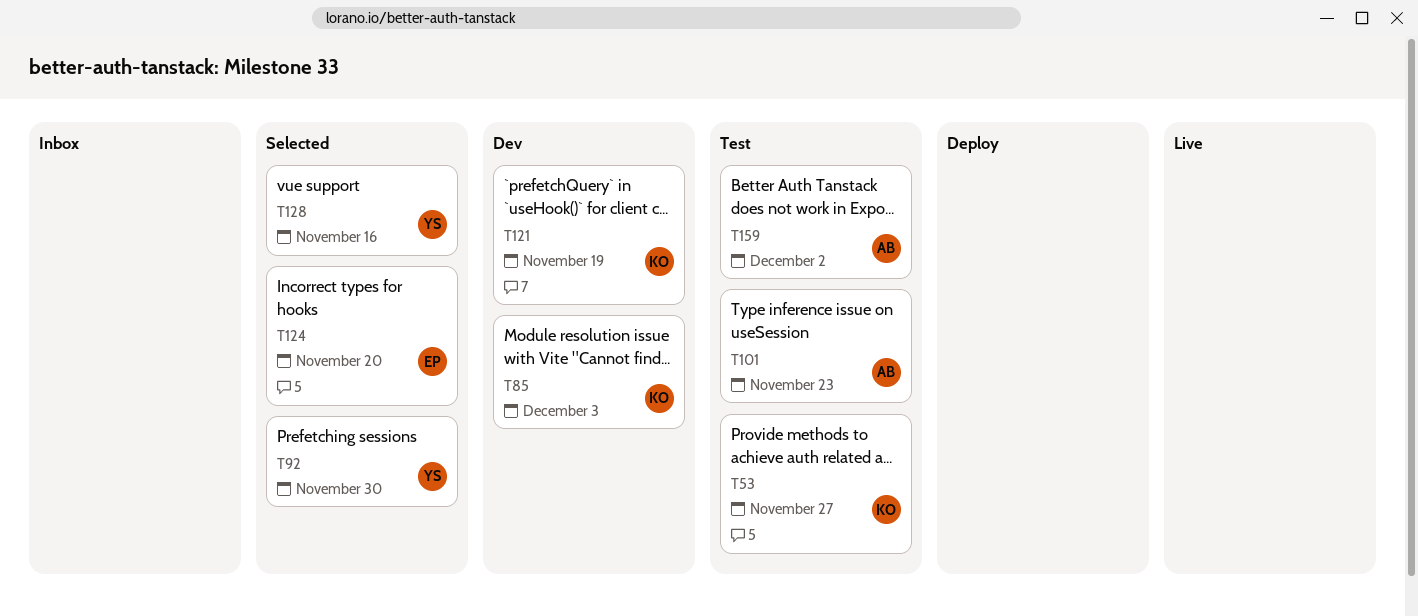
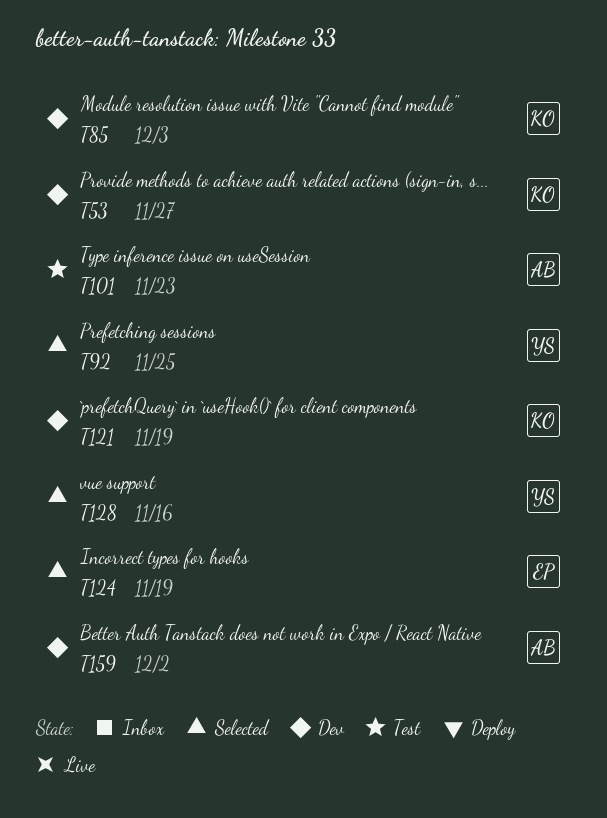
T53, status: Test -> Dev
T92, due: Nov 30 -> Nov 25
T124, due: Nov 20 -> Nov 19
T159, status: Test -> Dev

